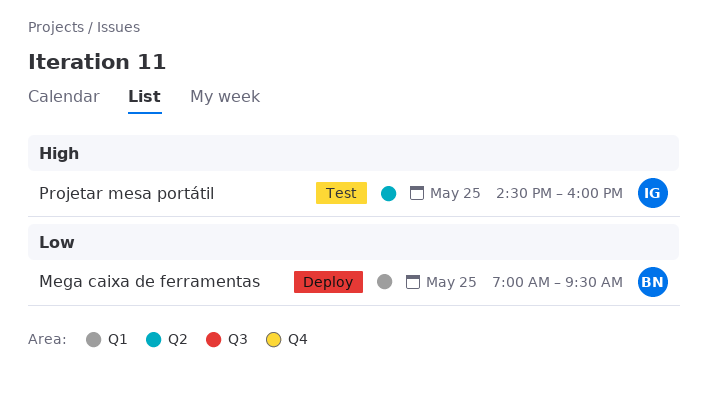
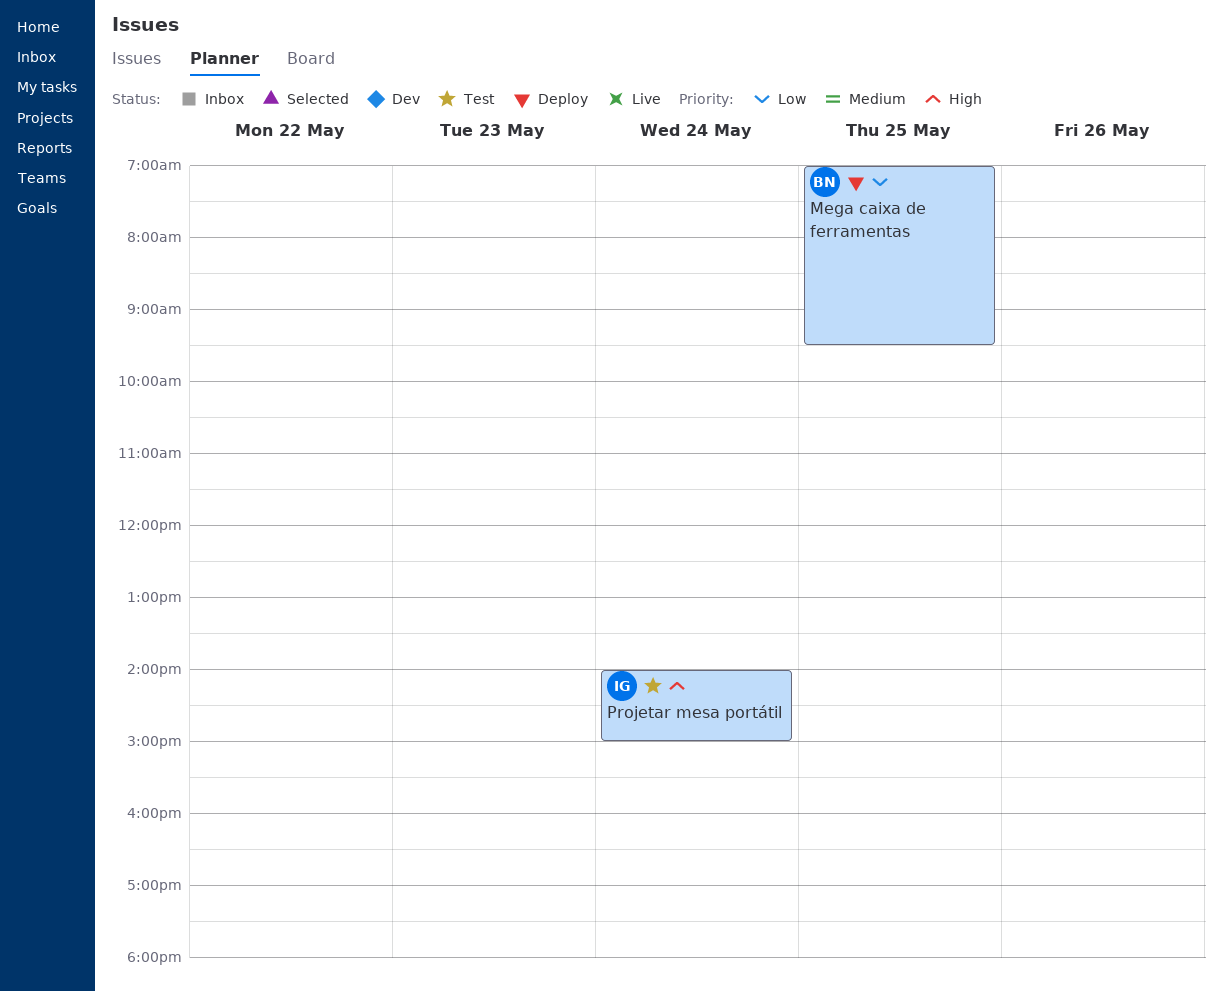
Projetar mesa portátil, day: May 25 -> May 24
Projetar mesa portátil, begins: 14:30 -> 14:00
Projetar mesa portátil, ends: 16:00 -> 15:00

